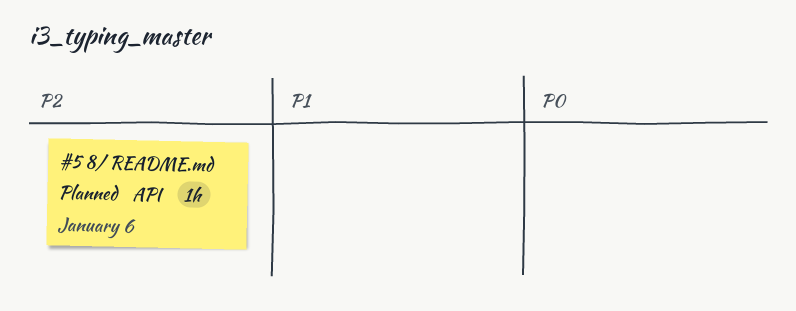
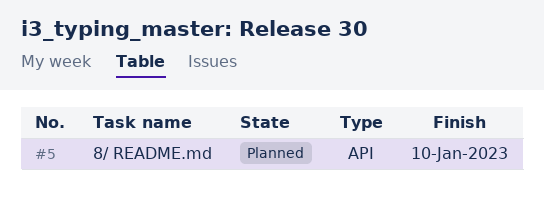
#5, due: Jan 6 -> Jan 10

